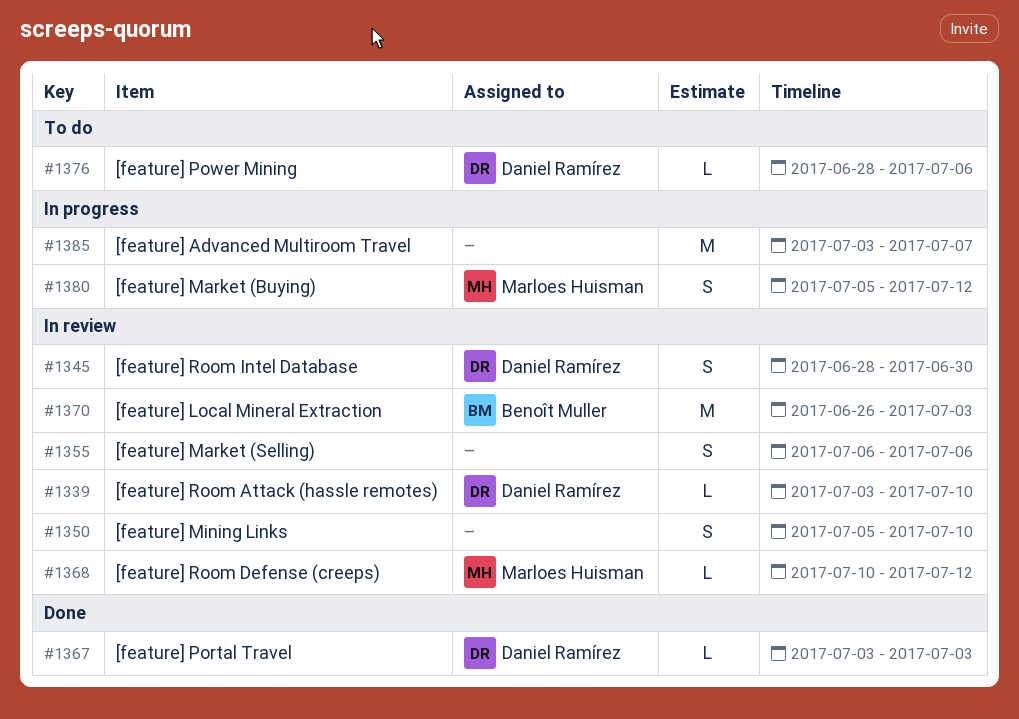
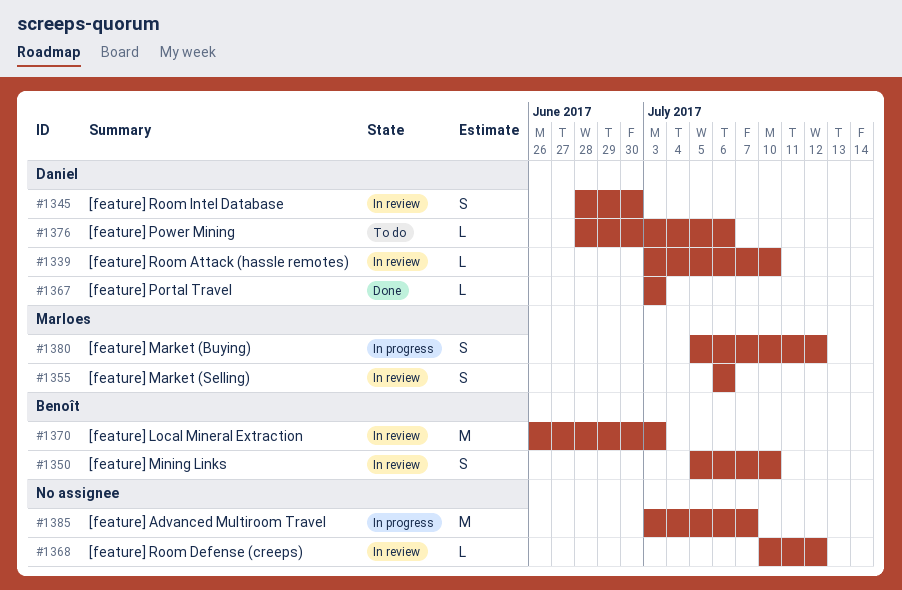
#1350, owner: none -> Benoît Muller
#1355, owner: none -> Marloes Huisman
#1368, owner: Marloes Huisman -> none

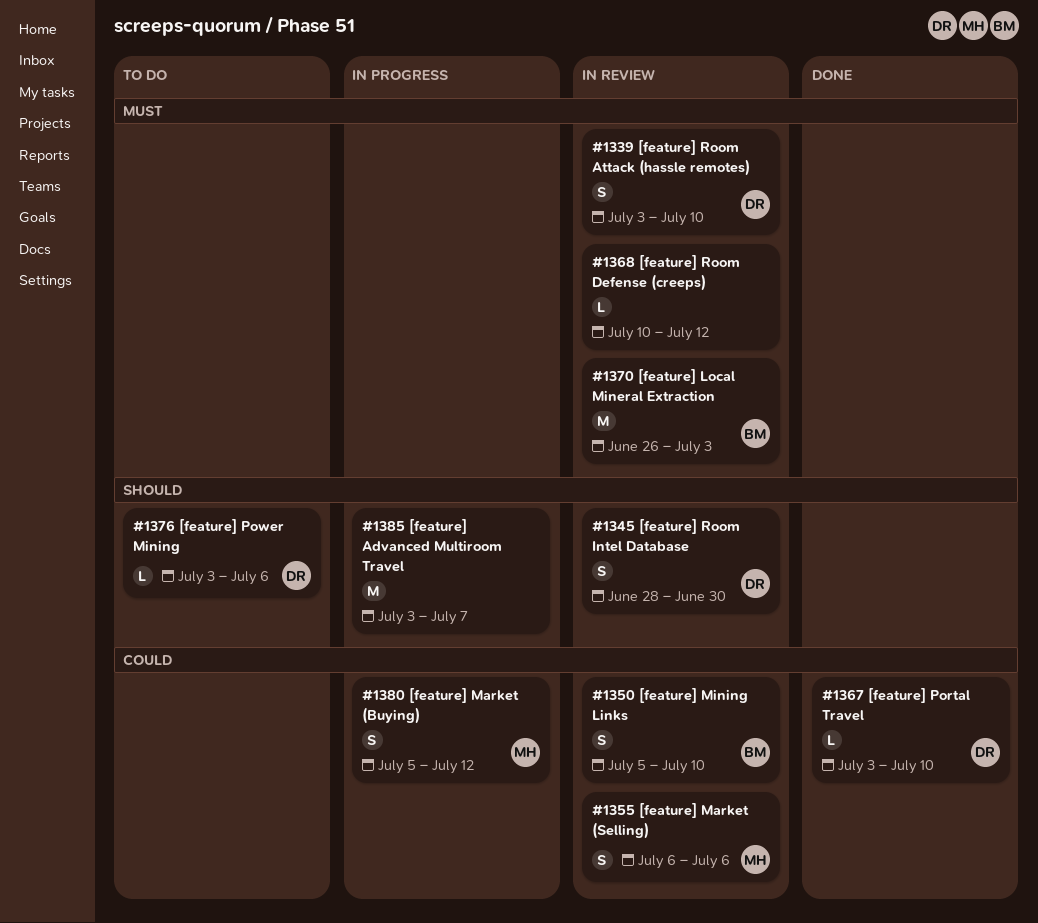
#1339, estimate: L -> S
#1367, due: Jul 3 -> Jul 10
#1376, start: Jun 28 -> Jul 3

